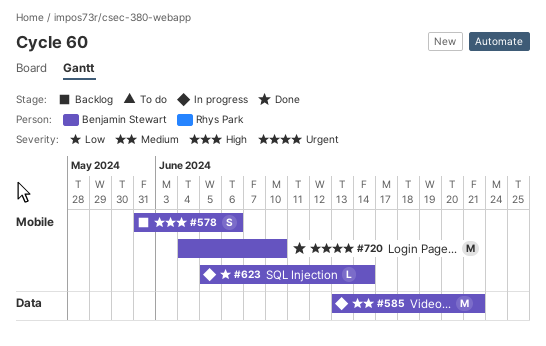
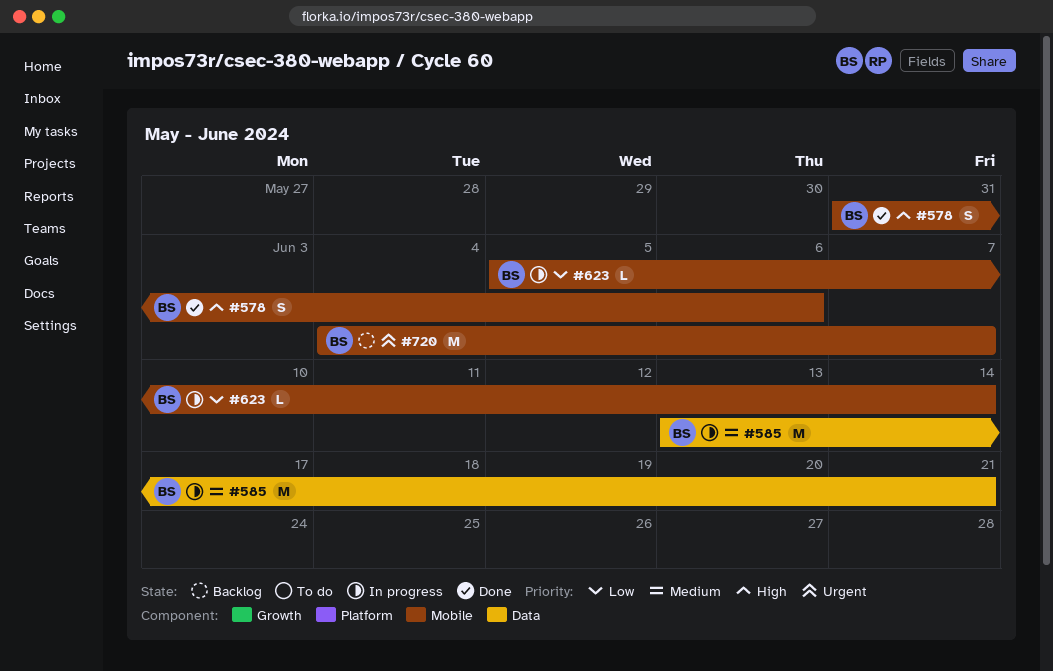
#578, status: Backlog -> Done
#720, status: Done -> Backlog
#720, due: Jun 10 -> Jun 7

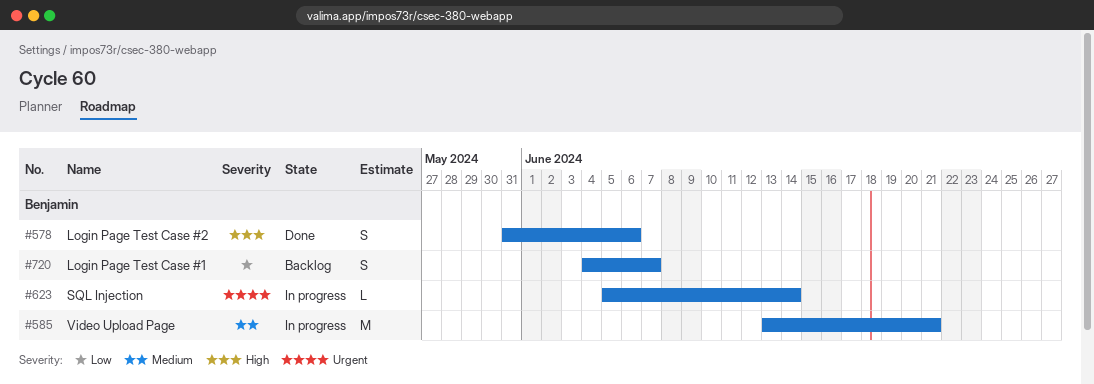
#623, priority: Low -> Urgent
#720, priority: Urgent -> Low
#720, estimate: M -> S

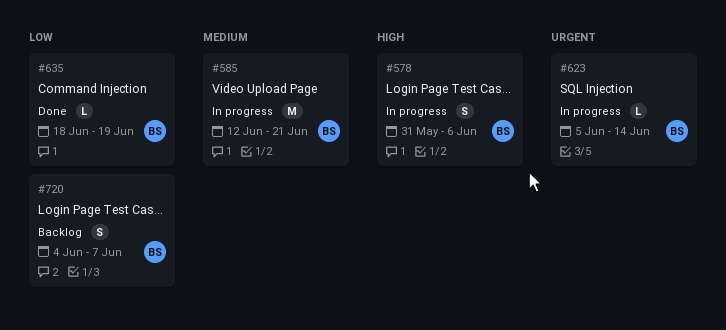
#578, status: Done -> In progress
#585, start: Jun 13 -> Jun 12
#635: none -> present

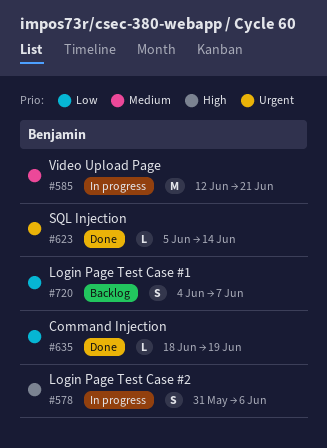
#623, status: In progress -> Done

